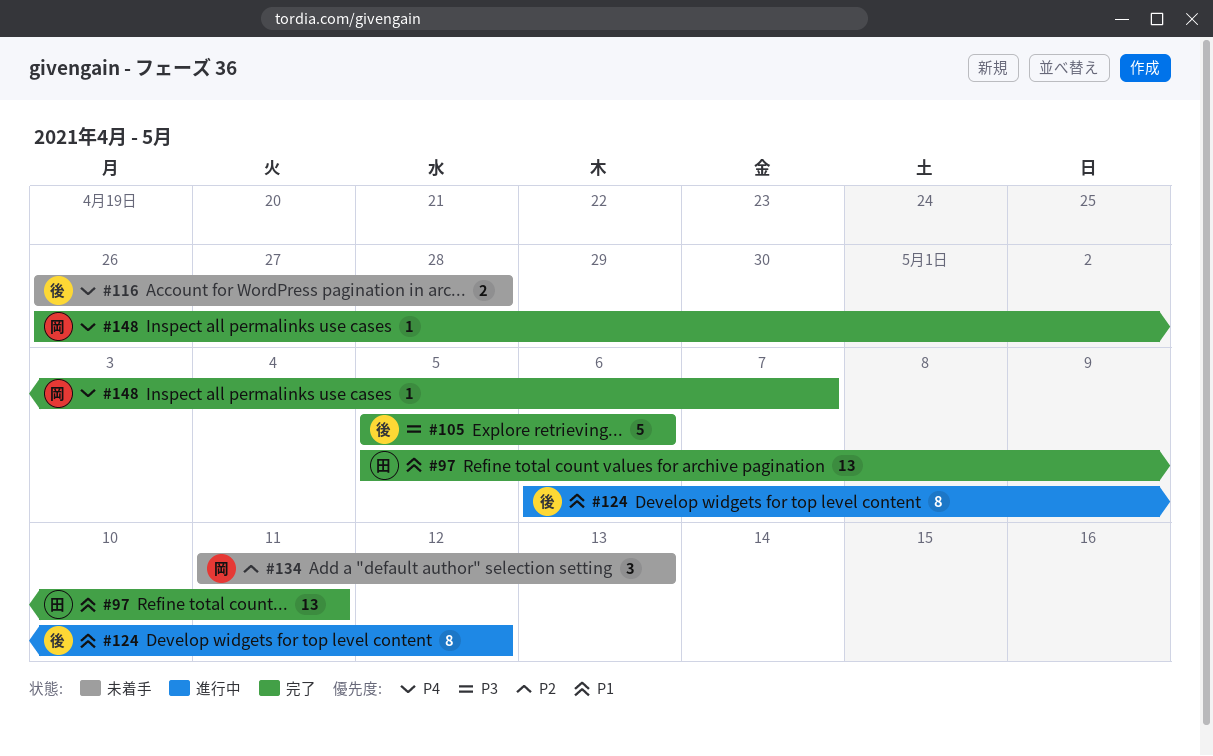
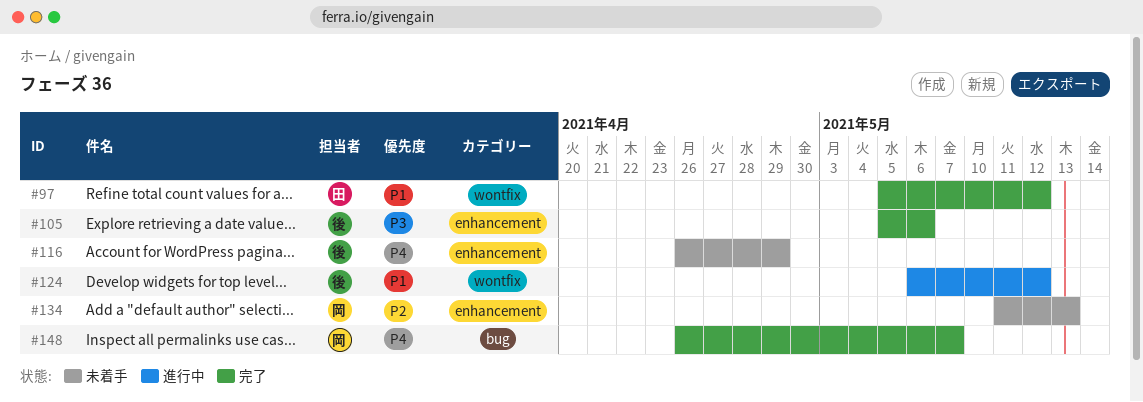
#97, due: May 11 -> May 12
#116, due: Apr 28 -> Apr 29

